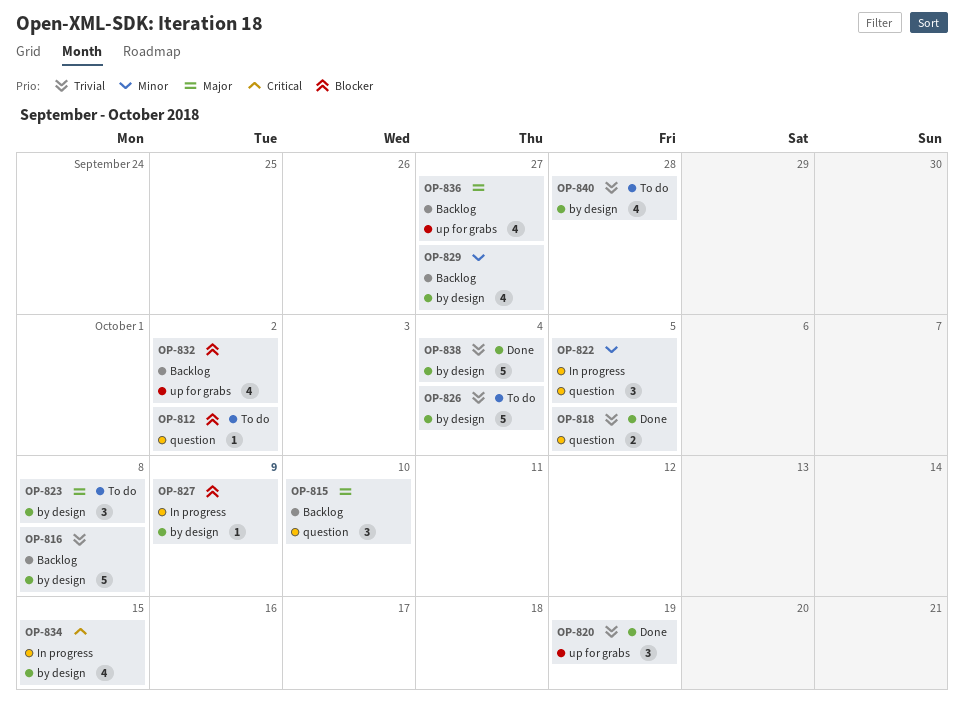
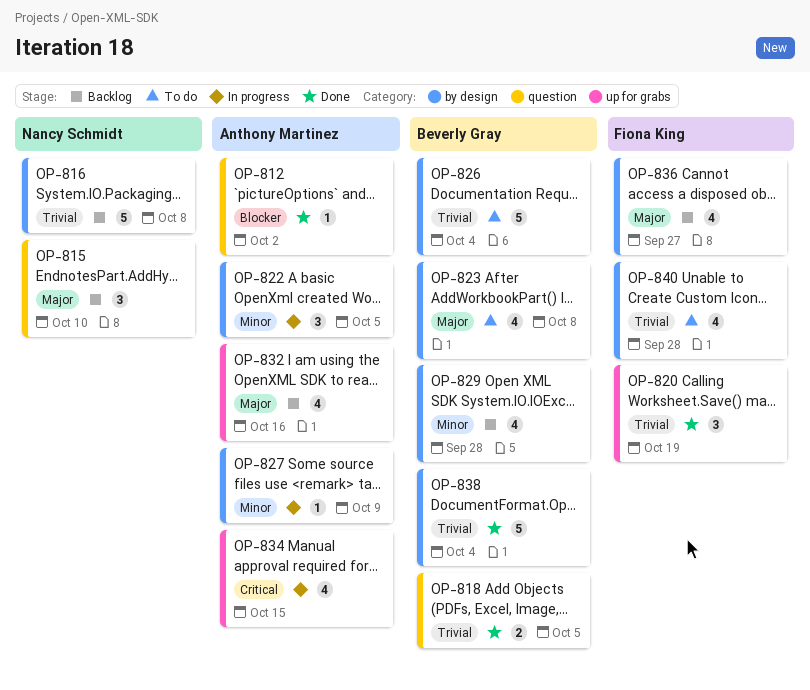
OP-812, status: To do -> Done
OP-822, label: question -> by design
OP-823, estimate: 3 -> 4
OP-827, priority: Blocker -> Minor
OP-829, due: Sep 27 -> Sep 28
OP-832, priority: Blocker -> Major
OP-832, due: Oct 2 -> Oct 16
OP-834, label: by design -> up for grabs
OP-836, label: up for grabs -> by design

